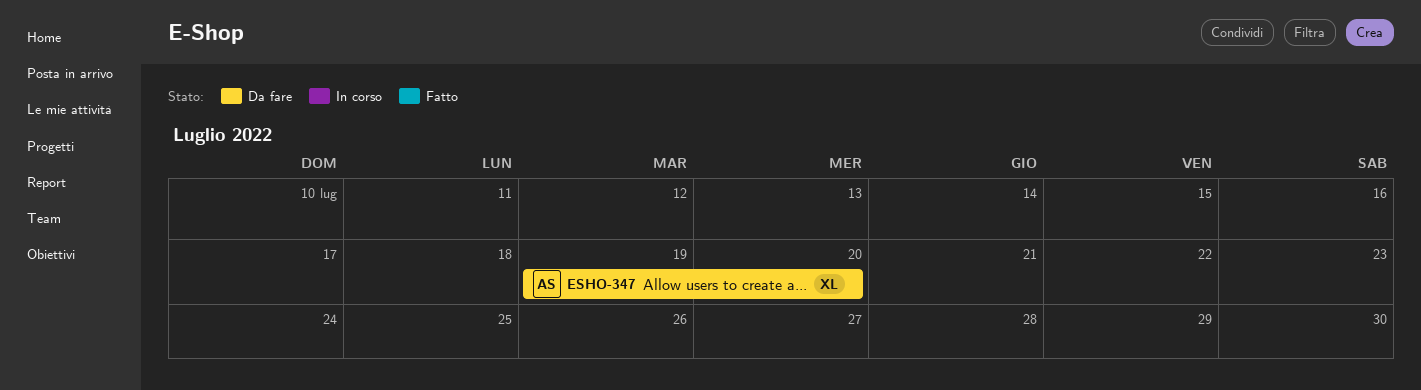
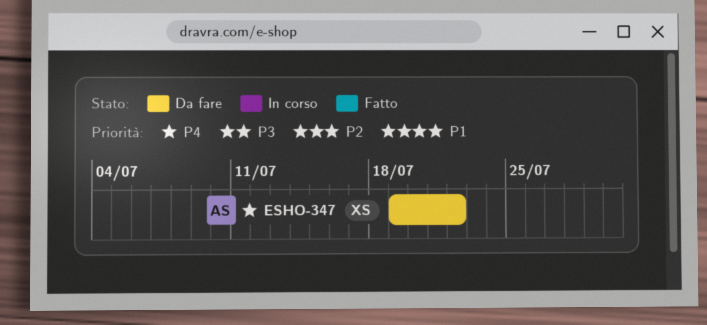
ESHO-347, estimate: XL -> XS
ESHO-347, due: Jul 20 -> Jul 22

